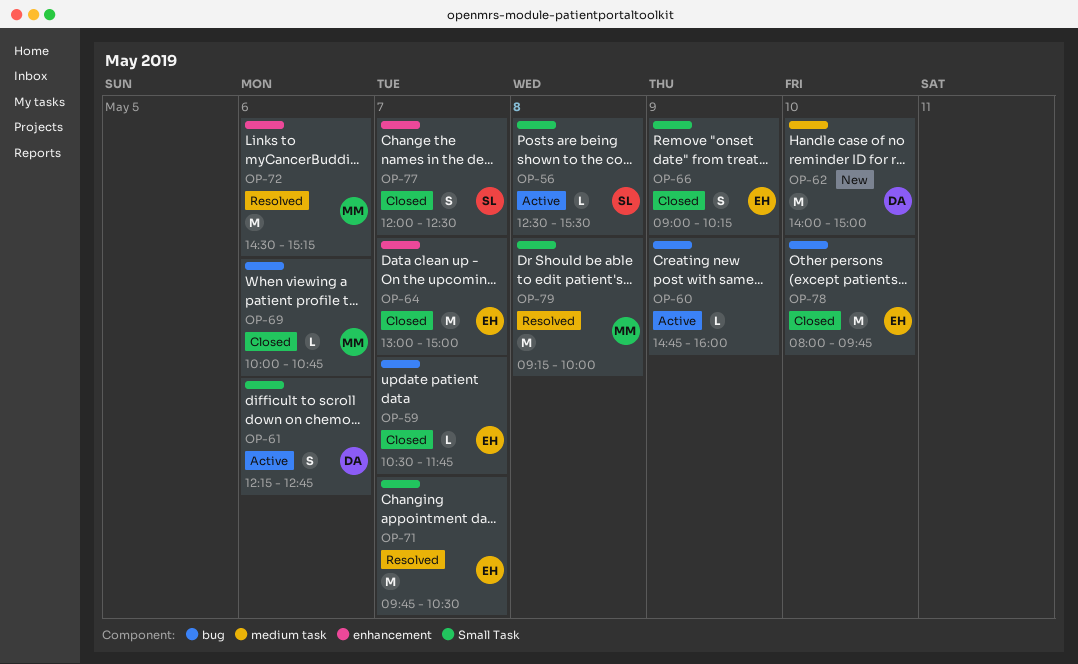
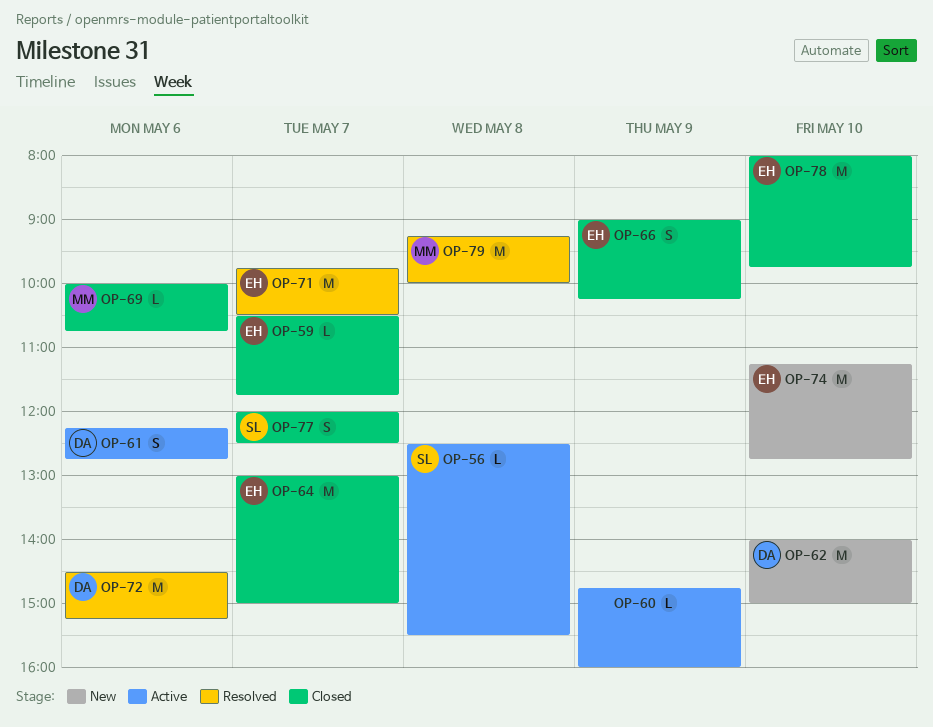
OP-72, owner: MM -> DA
OP-74: none -> present

